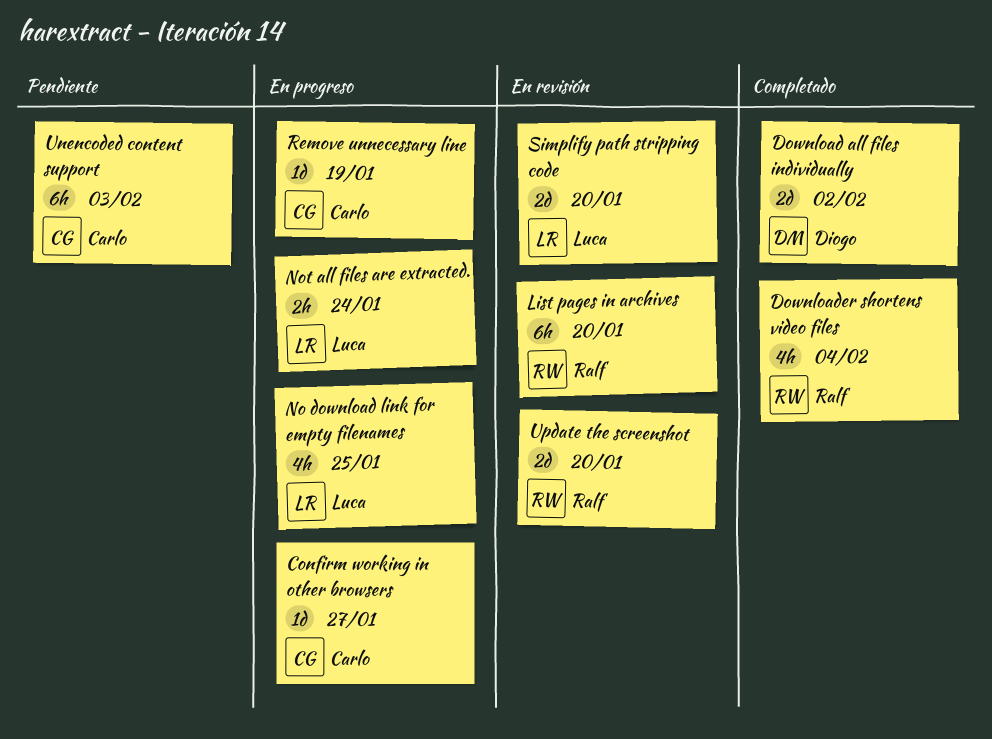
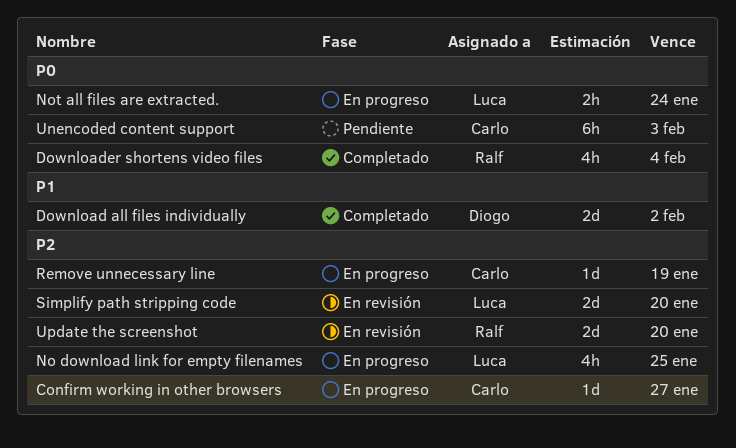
List pages in archives: present -> none

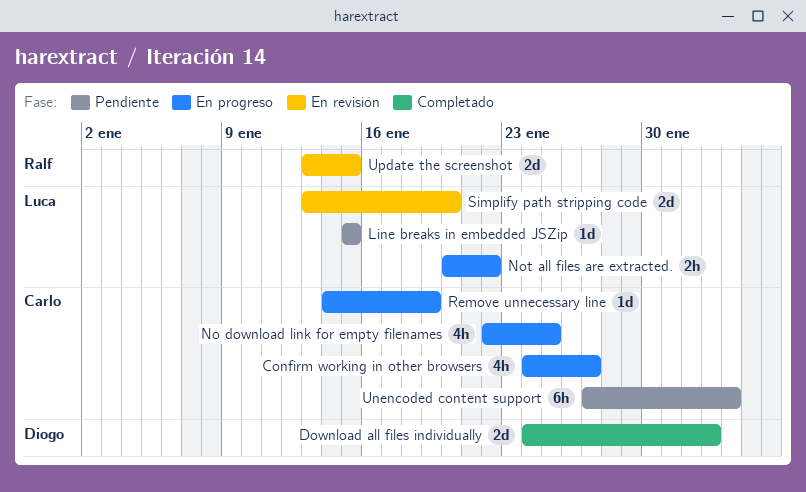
Confirm working in other browsers, estimate: 1d -> 4h
Downloader shortens video files: present -> none
Line breaks in embedded JSZip: none -> present
No download link for empty filenames, owner: Luca -> Carlo
Not all files are extracted., due: Jan 24 -> Jan 22
Update the screenshot, due: Jan 20 -> Jan 15

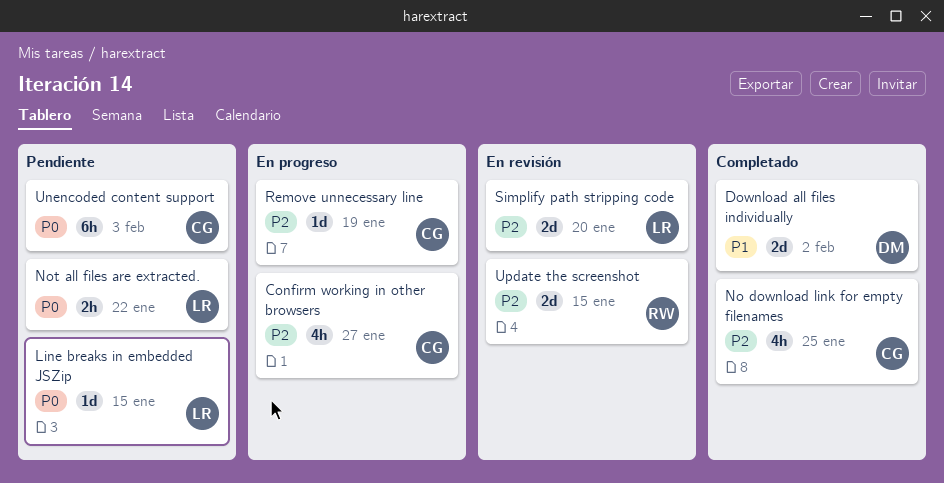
No download link for empty filenames, status: En progreso -> Completado
Not all files are extracted., status: En progreso -> Pendiente

